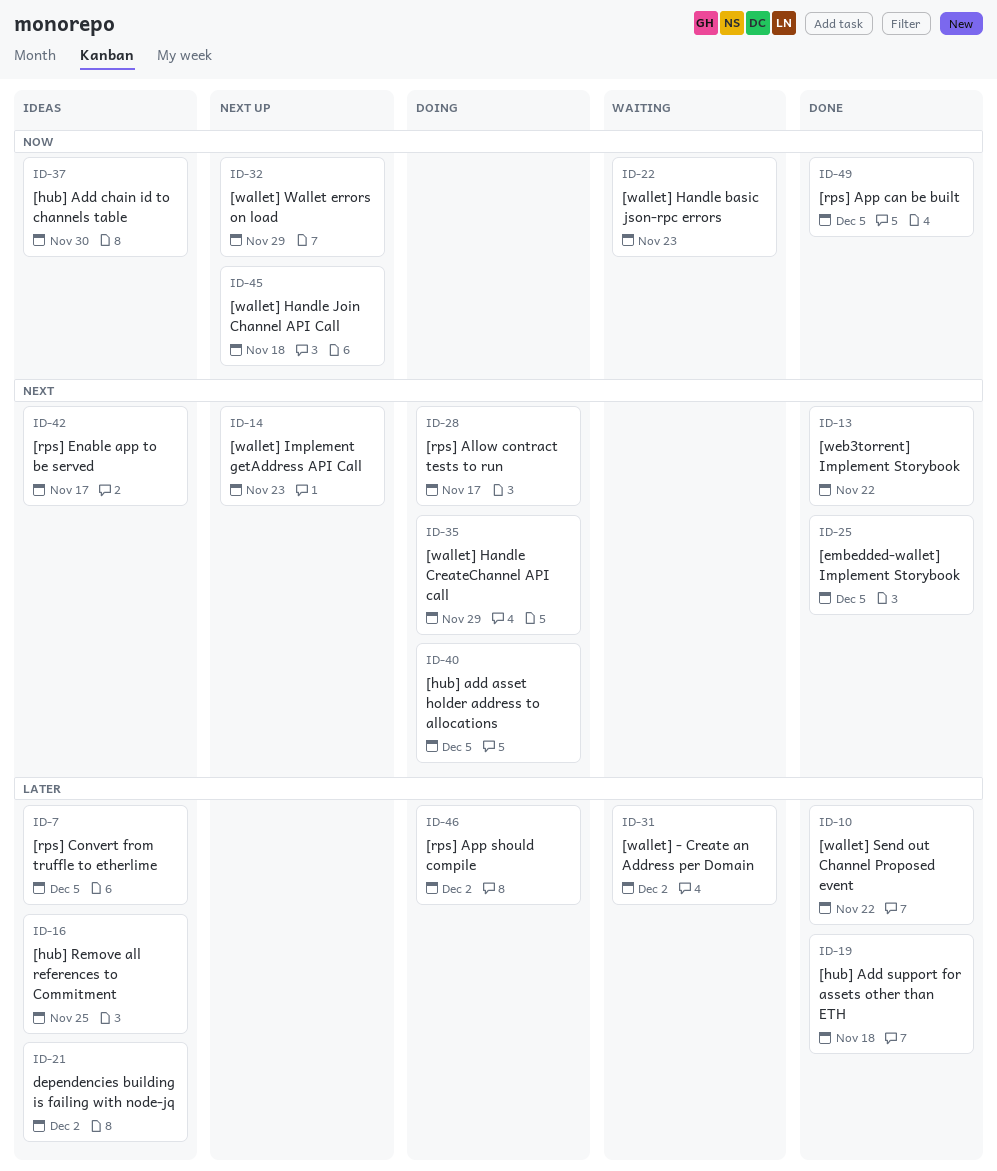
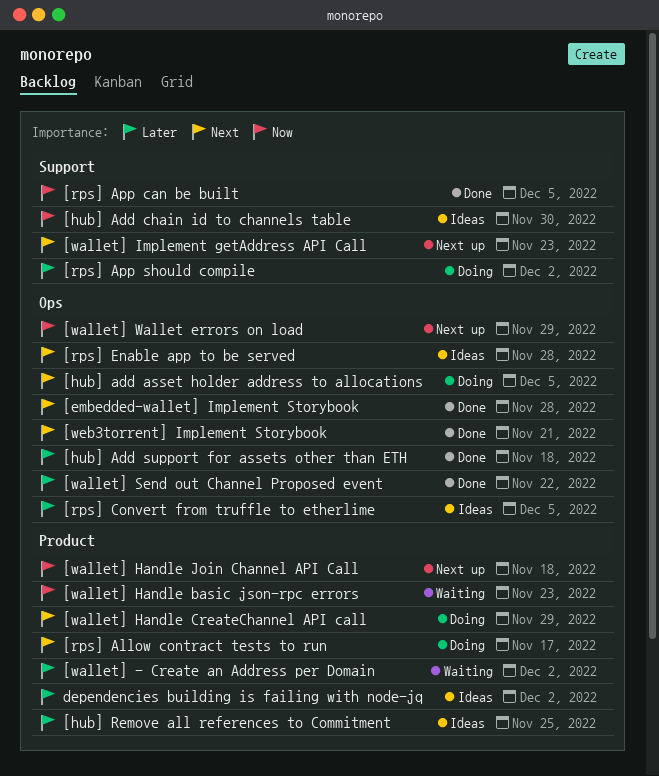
[embedded-wallet] Implement Storybook, due: Dec 5 -> Nov 28
[rps] Enable app to be served, due: Nov 17 -> Nov 28
[web3torrent] Implement Storybook, due: Nov 22 -> Nov 21

